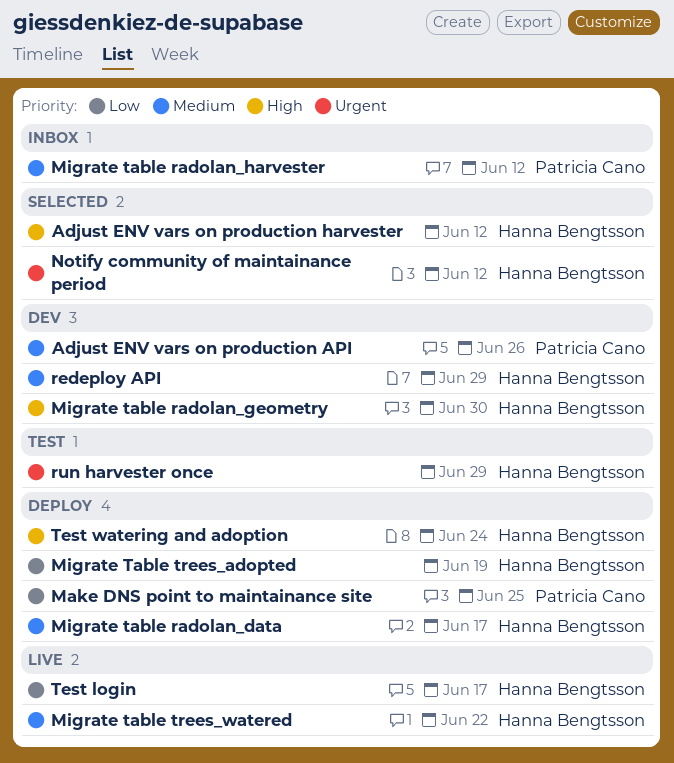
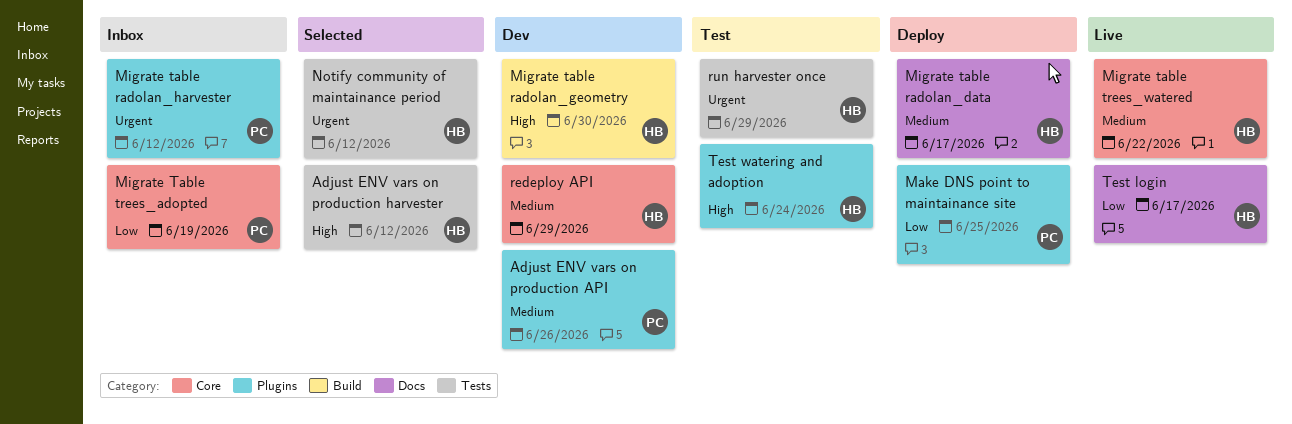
Migrate table radolan_harvester, priority: Medium -> Urgent
Migrate Table trees_adopted, status: Deploy -> Inbox
Migrate Table trees_adopted, owner: Hanna Bengtsson -> Patricia Cano
Test watering and adoption, status: Deploy -> Test

